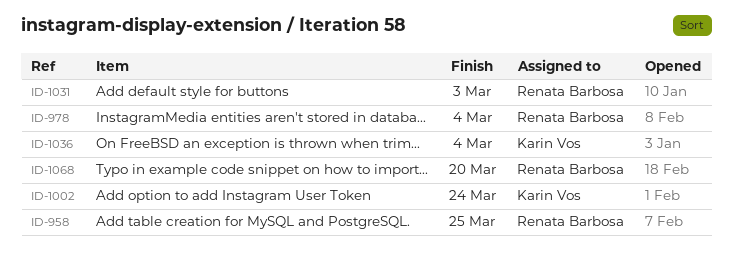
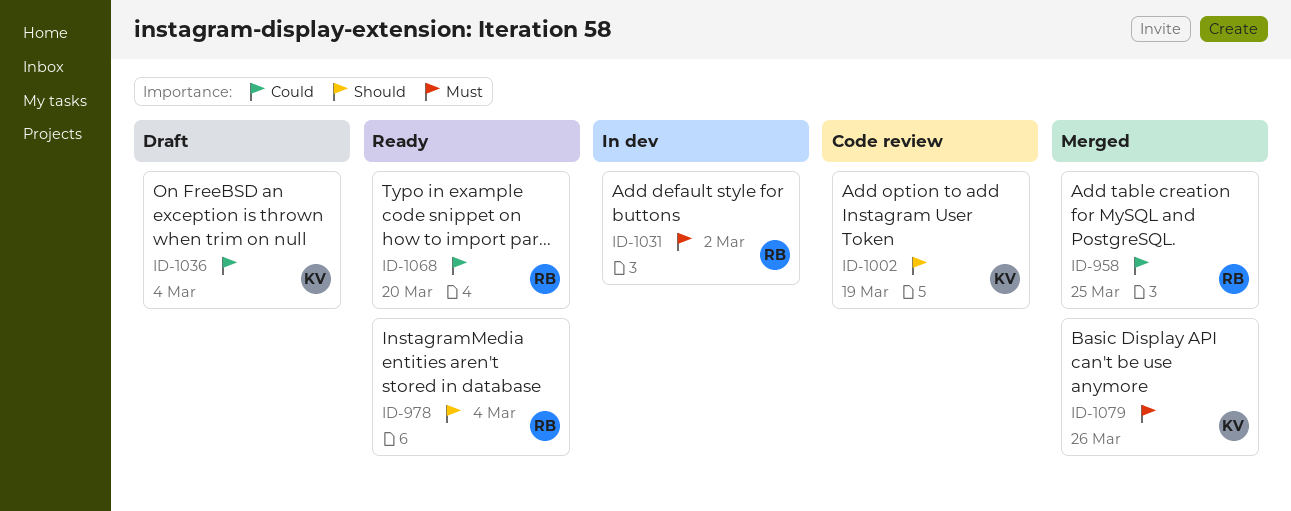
ID-1002, due: Mar 24 -> Mar 19
ID-1031, due: Mar 3 -> Mar 2
ID-1079: none -> present

